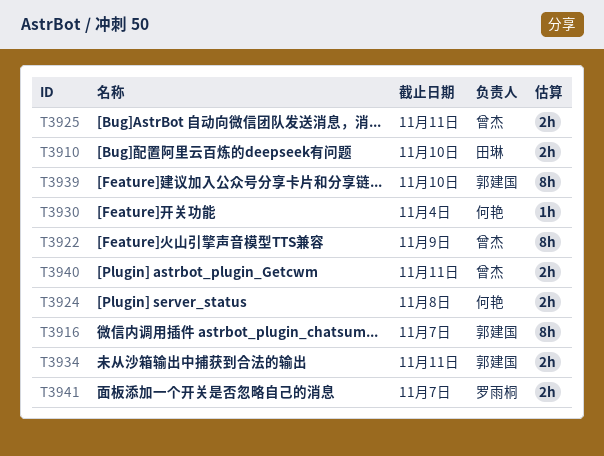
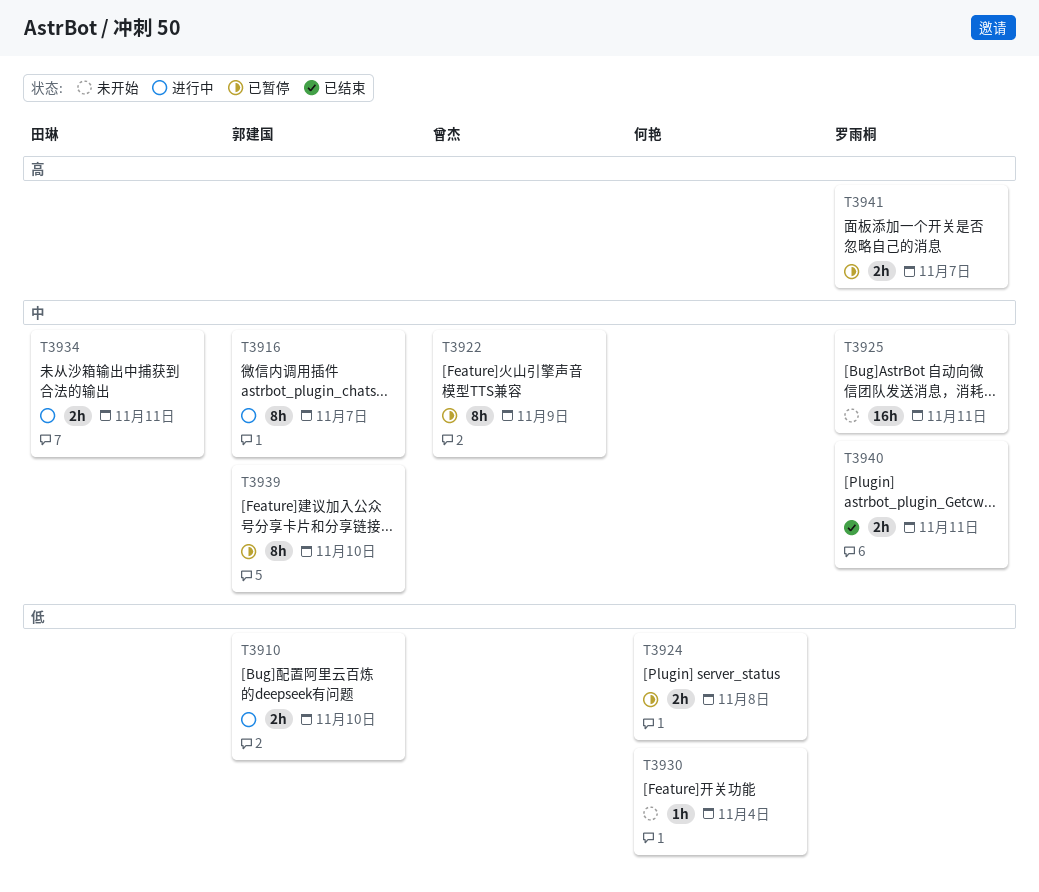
T3910, owner: 田琳 -> 郭建国
T3925, owner: 曾杰 -> 罗雨桐
T3925, estimate: 2h -> 16h
T3934, owner: 郭建国 -> 田琳
T3940, owner: 曾杰 -> 罗雨桐

